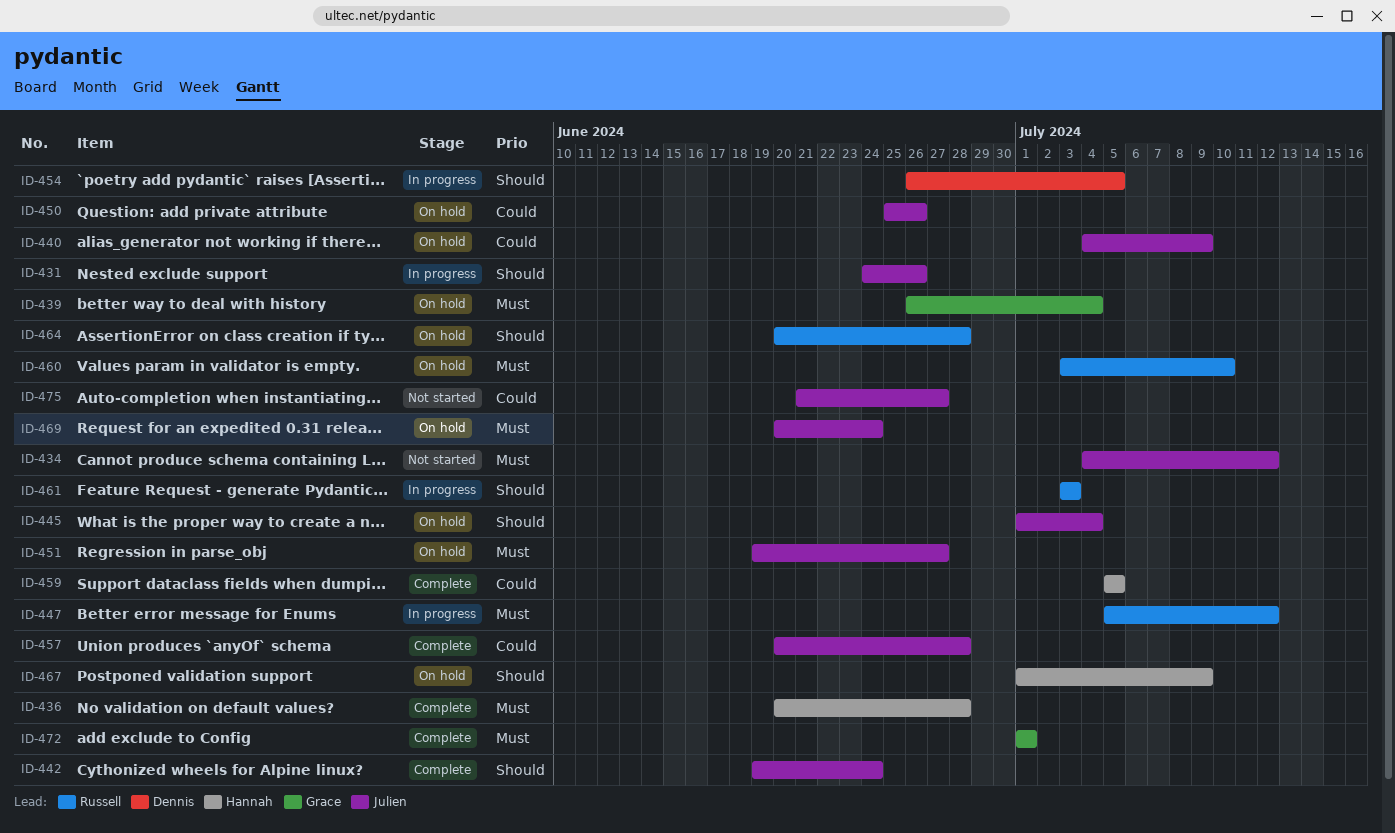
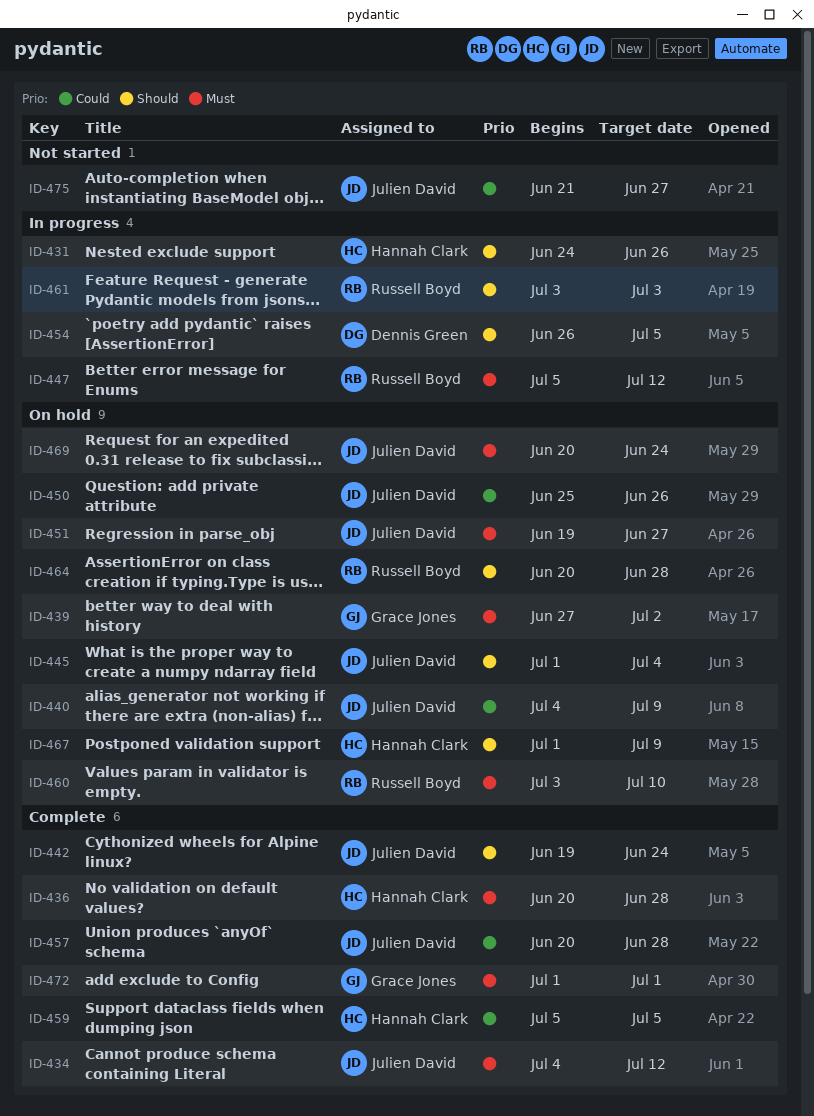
ID-431, owner: Julien David -> Hannah Clark
ID-434, status: Not started -> Complete
ID-439, start: Jun 26 -> Jun 27
ID-439, due: Jul 4 -> Jul 2

